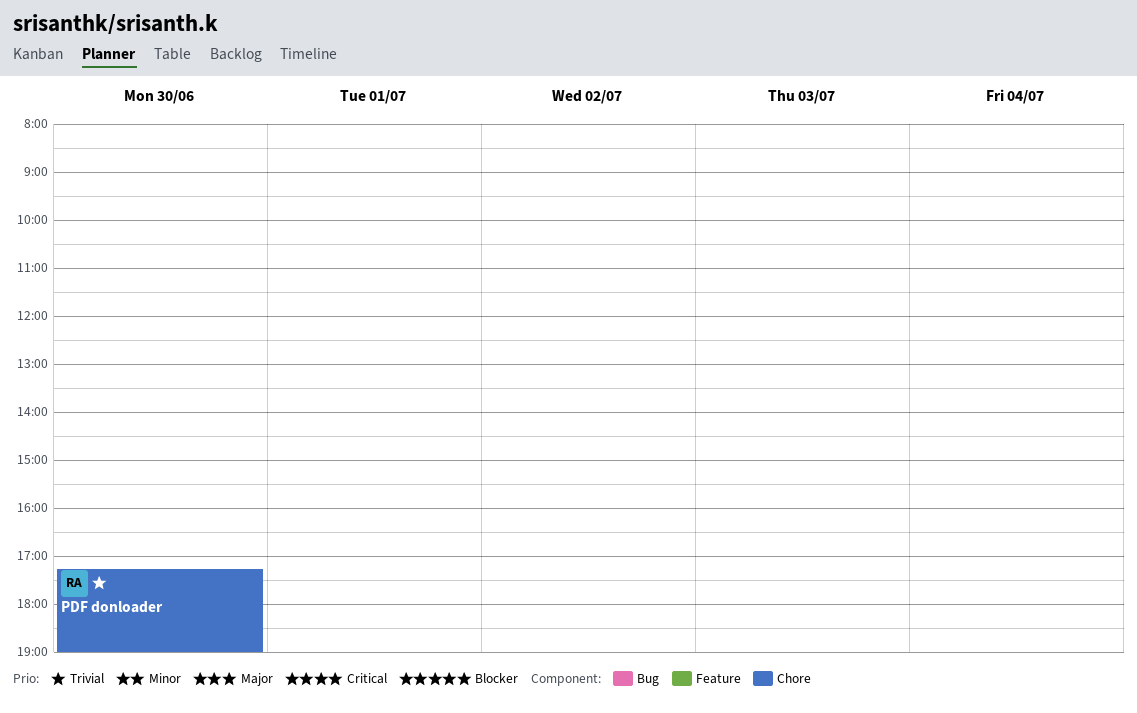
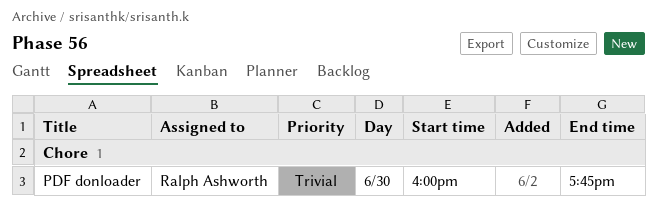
PDF donloader, begins: 17:15 -> 16:00
PDF donloader, ends: 19:00 -> 17:45

